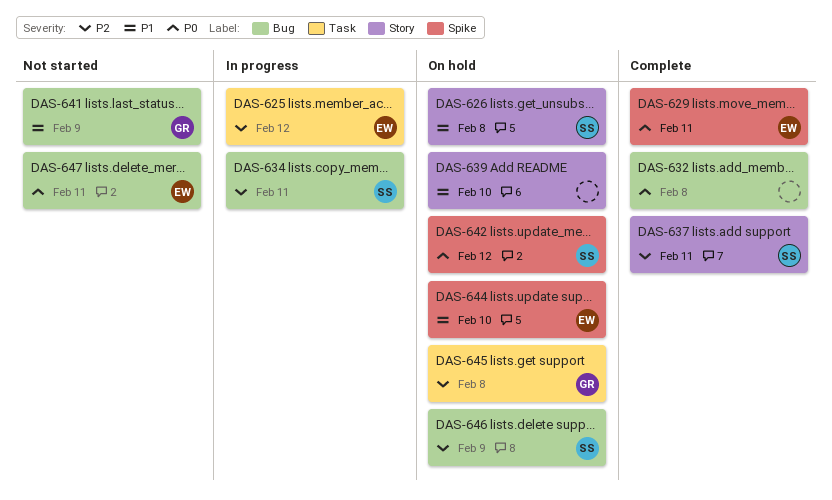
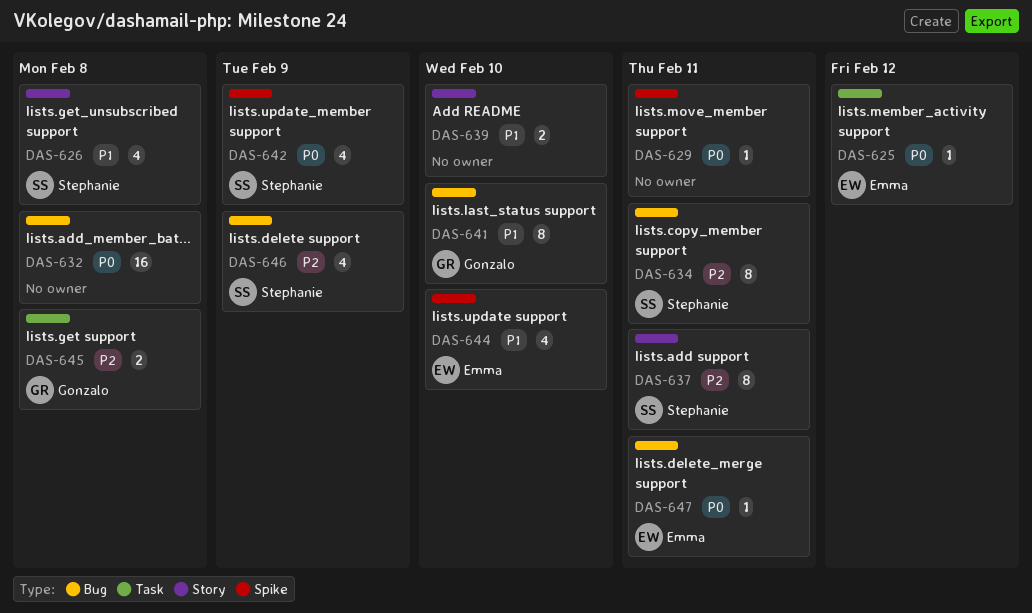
DAS-625, priority: P2 -> P0
DAS-629, owner: Emma -> none
DAS-641, due: Feb 9 -> Feb 10
DAS-642, due: Feb 12 -> Feb 9

